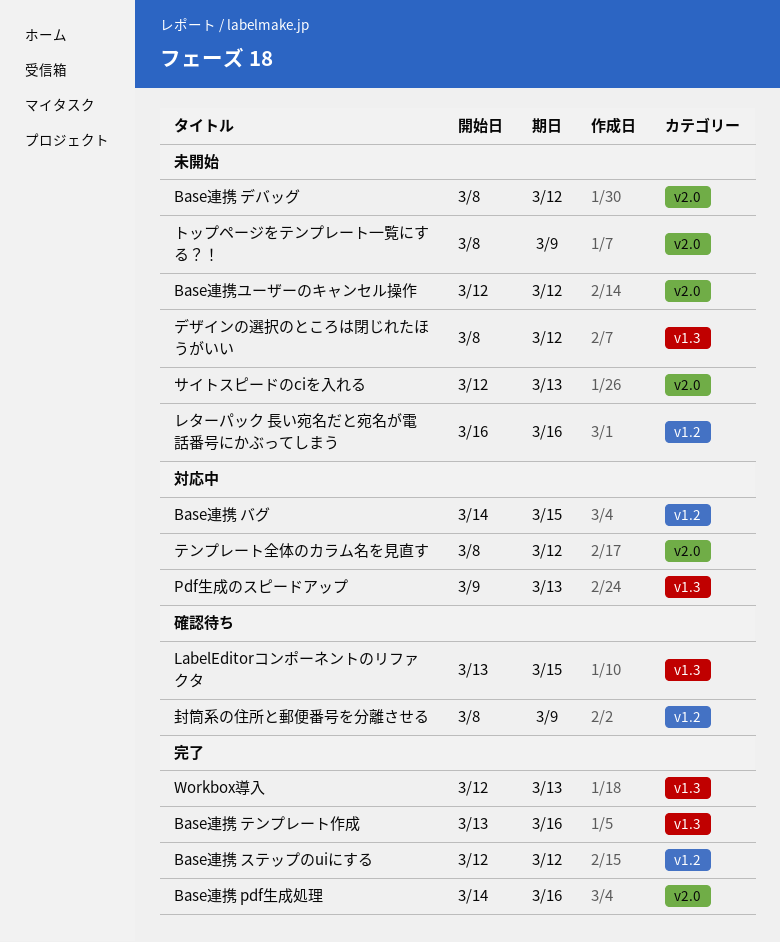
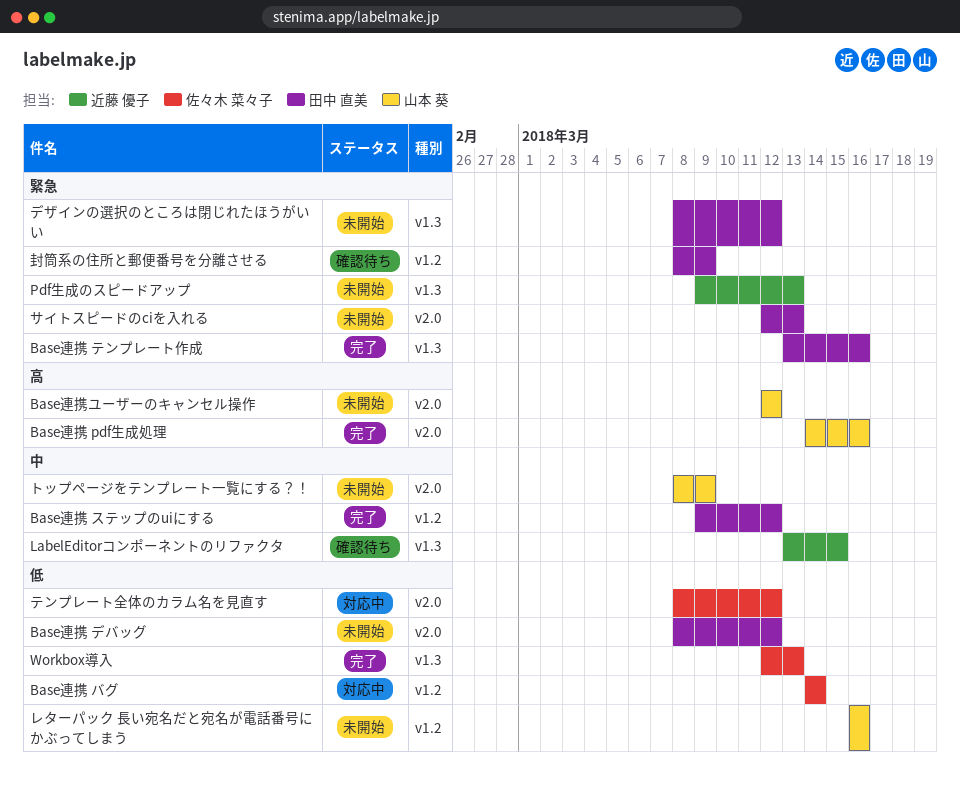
Base連携 ステップのuiにする, start: Mar 12 -> Mar 9
Base連携 バグ, due: Mar 15 -> Mar 14
Pdf生成のスピードアップ, status: 対応中 -> 未開始

